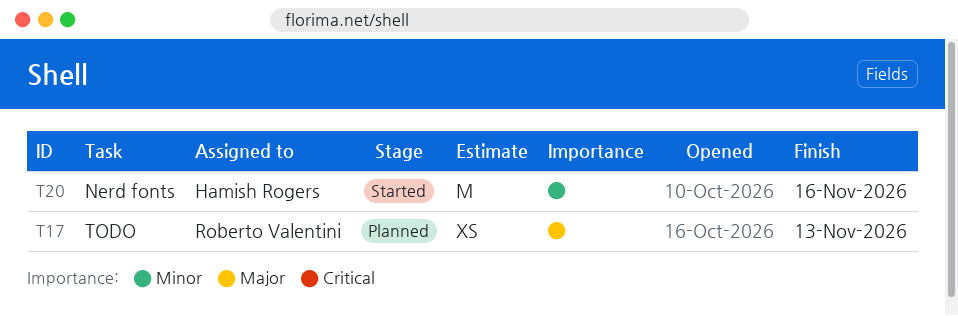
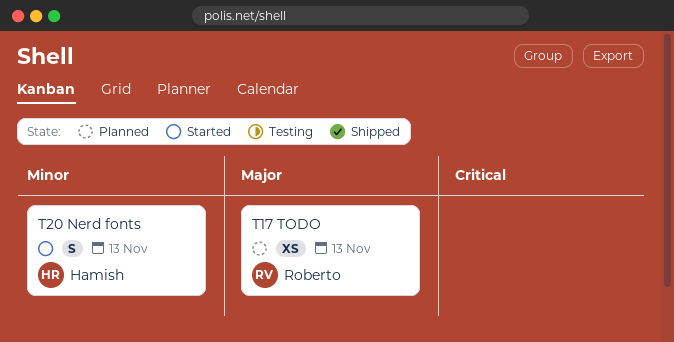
T20, estimate: M -> S
T20, due: Nov 16 -> Nov 13

